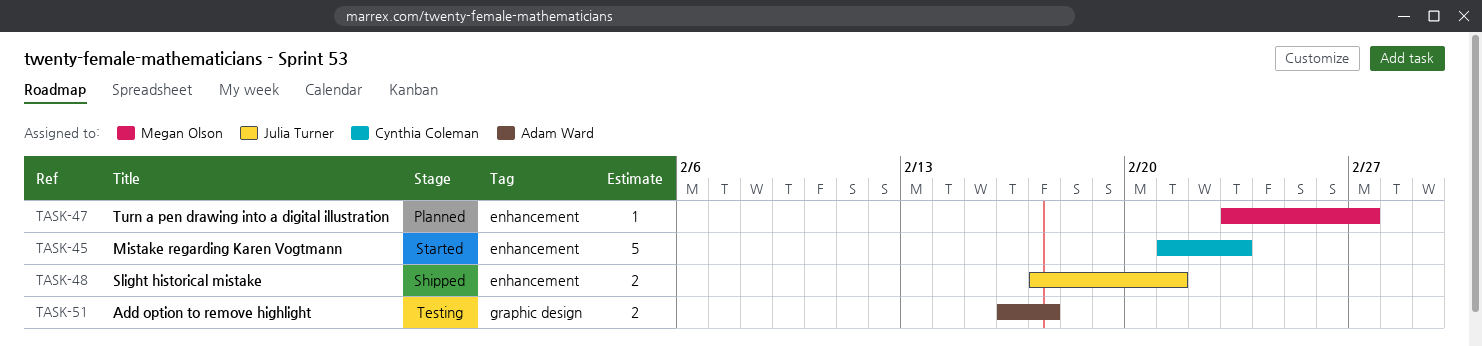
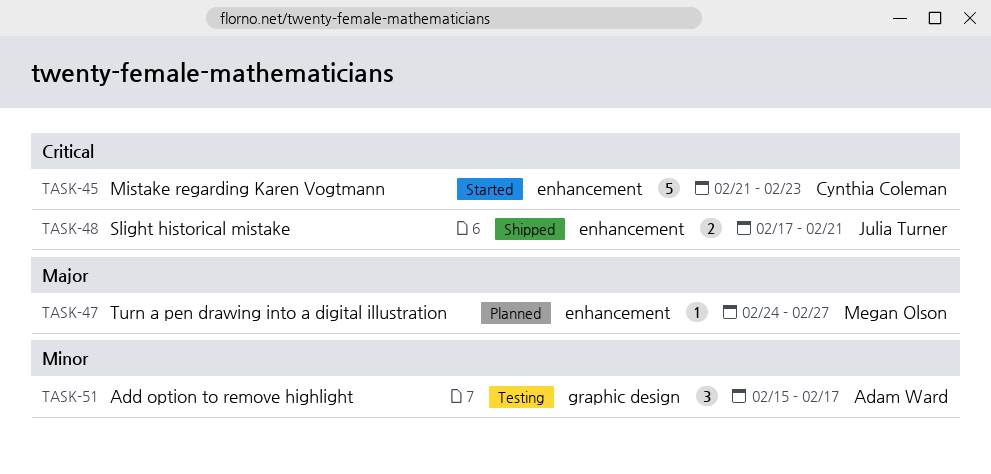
TASK-47, start: Feb 23 -> Feb 24
TASK-51, estimate: 2 -> 3
TASK-51, start: Feb 16 -> Feb 15

